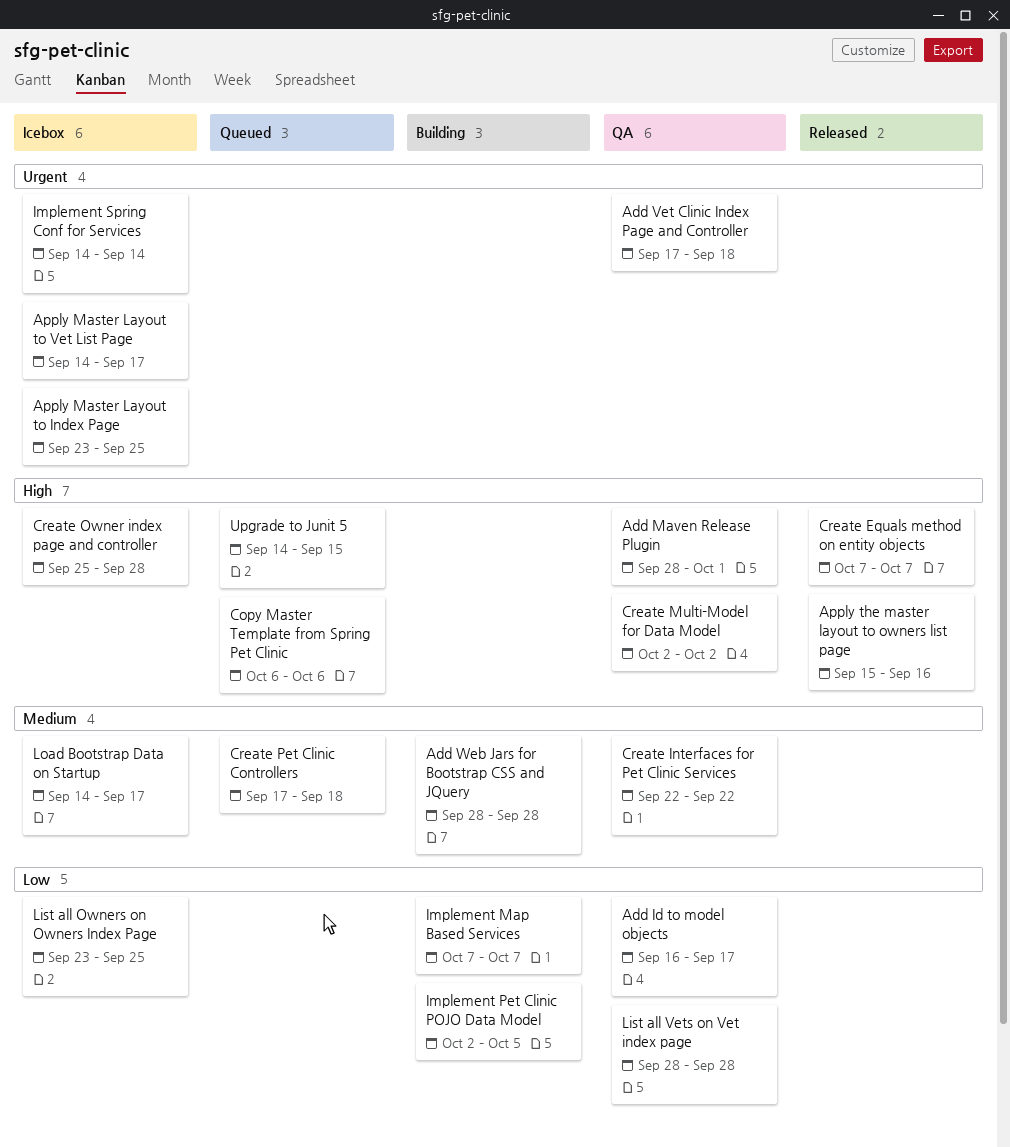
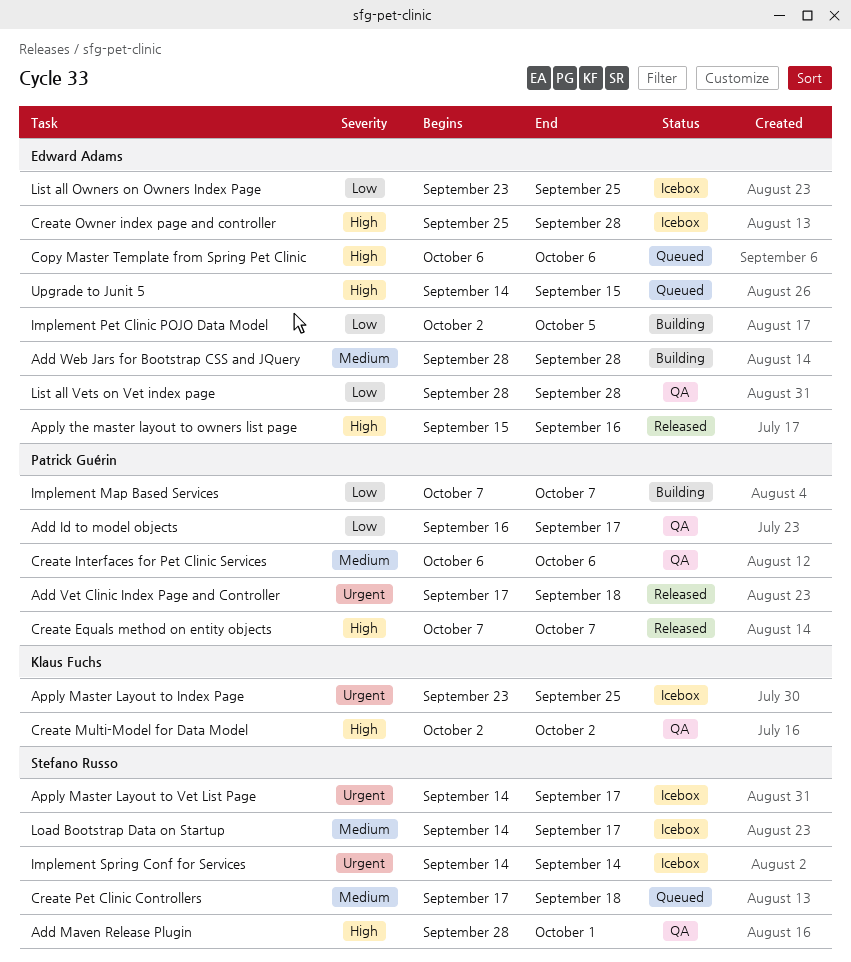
Add Vet Clinic Index Page and Controller, status: QA -> Released
Create Interfaces for Pet Clinic Services, start: Sep 22 -> Oct 6
Create Interfaces for Pet Clinic Services, due: Sep 22 -> Oct 6

